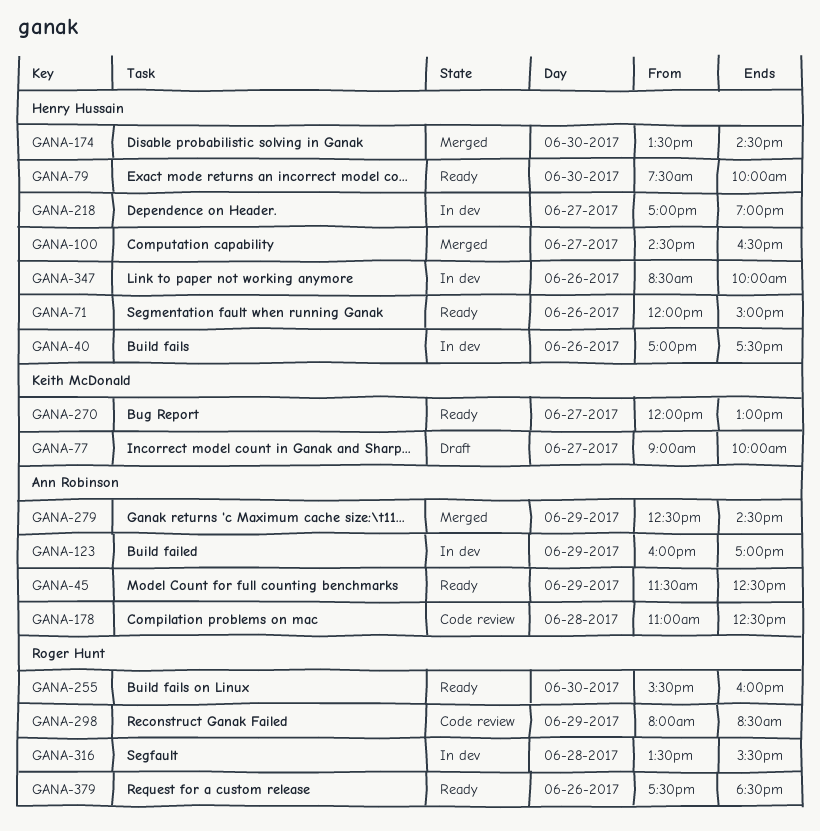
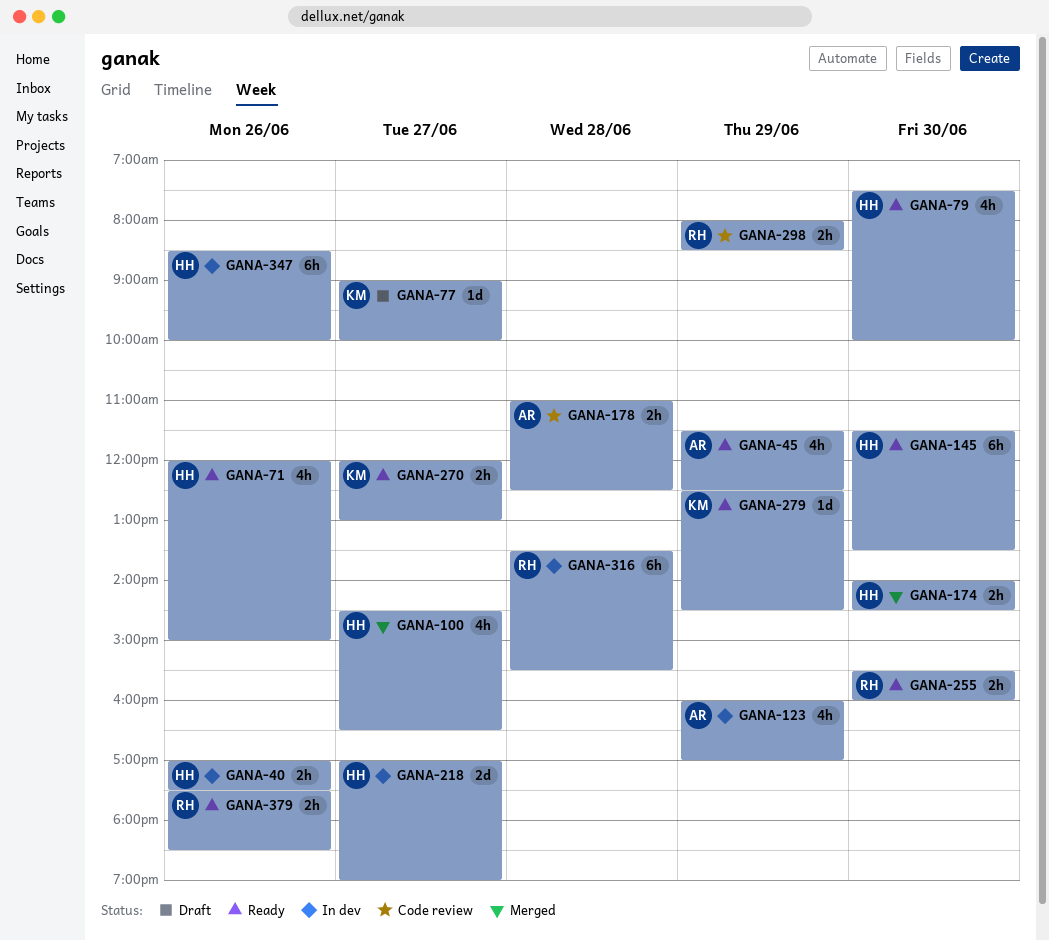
GANA-145: none -> present
GANA-174, begins: 13:30 -> 14:00
GANA-279, status: Merged -> Ready
GANA-279, owner: Ann Robinson -> Keith McDonald

